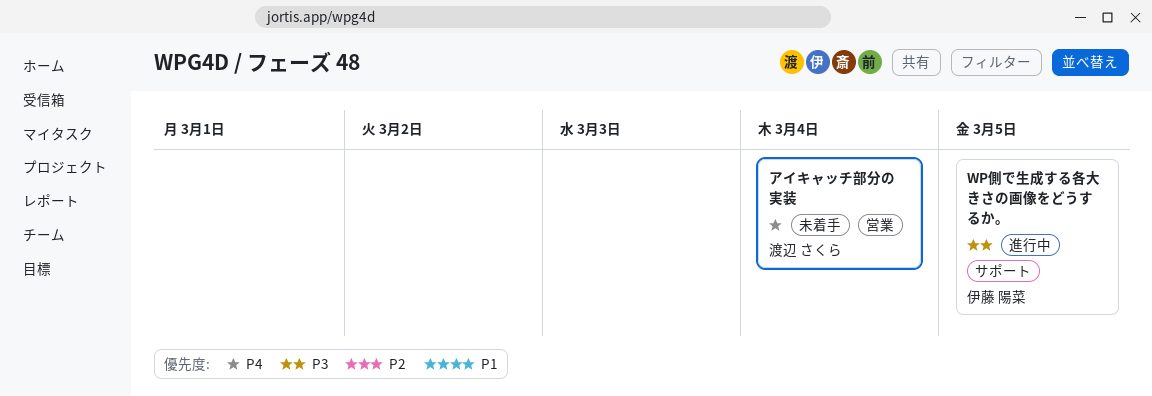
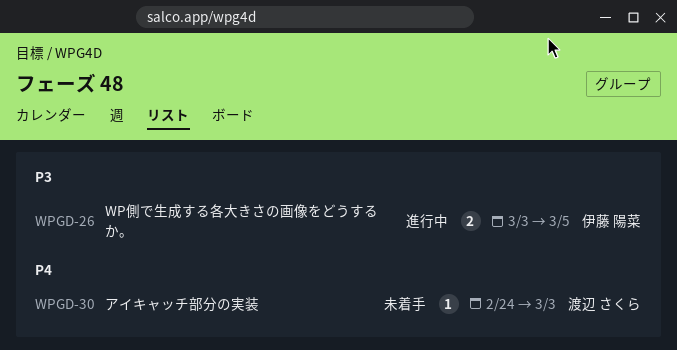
アイキャッチ部分の実装, due: Mar 4 -> Mar 3

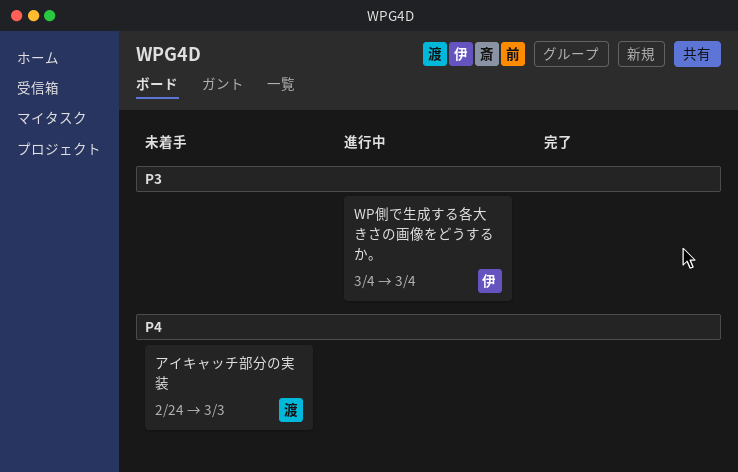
WP側で生成する各大きさの画像をどうするか。, start: Mar 3 -> Mar 4
WP側で生成する各大きさの画像をどうするか。, due: Mar 5 -> Mar 4

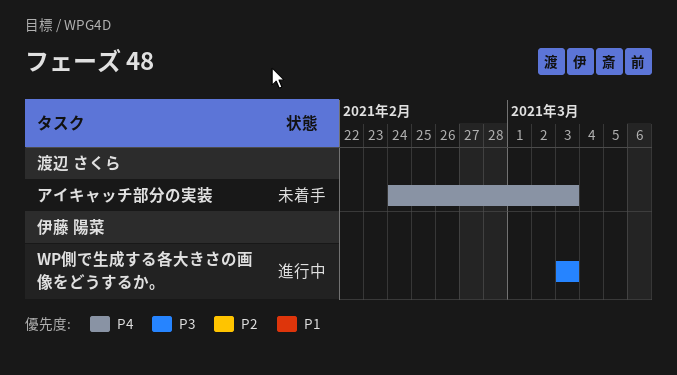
WP側で生成する各大きさの画像をどうするか。, start: Mar 4 -> Mar 3
WP側で生成する各大きさの画像をどうするか。, due: Mar 4 -> Mar 3

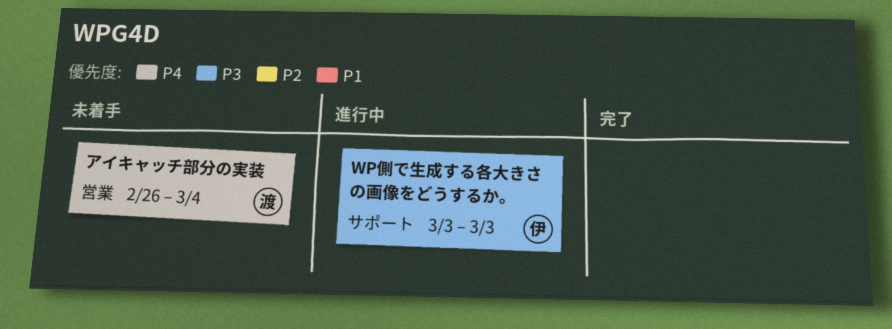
アイキャッチ部分の実装, start: Feb 24 -> Feb 26
アイキャッチ部分の実装, due: Mar 3 -> Mar 4

